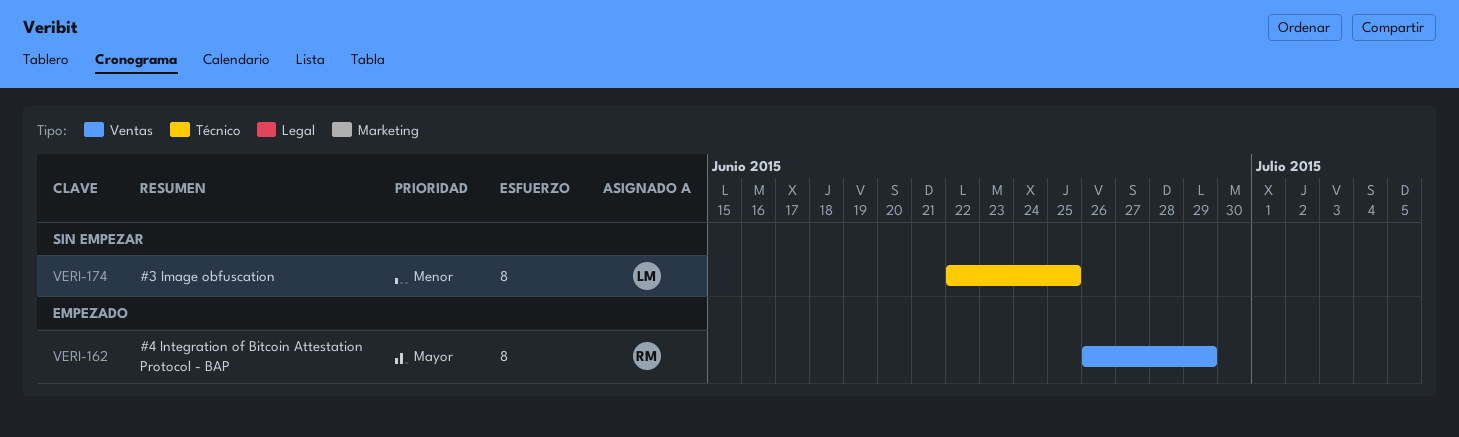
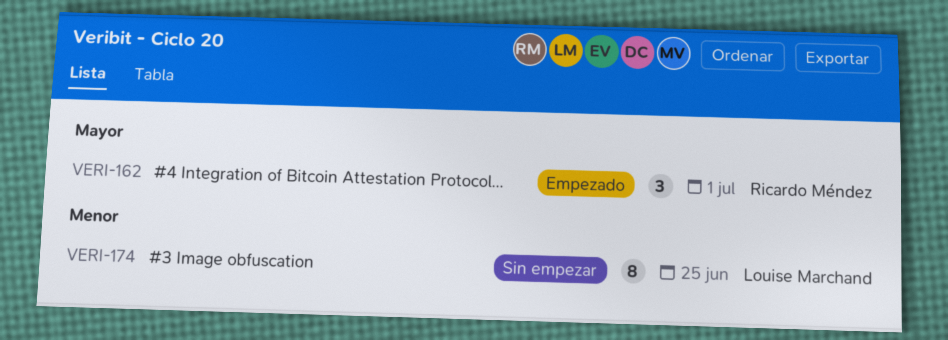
VERI-162, estimate: 8 -> 3
VERI-162, due: Jun 29 -> Jul 1

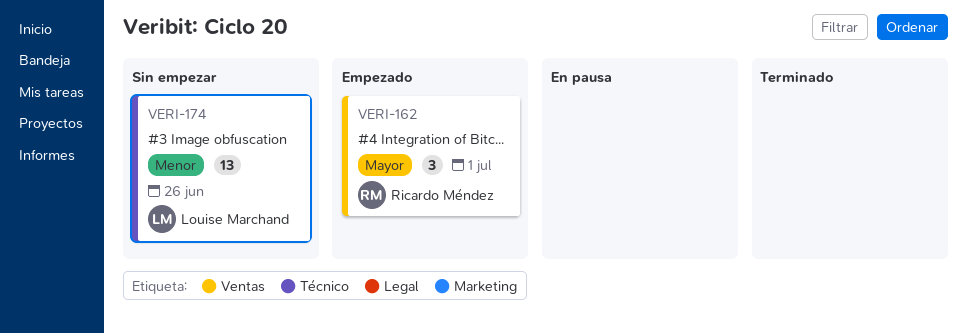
VERI-174, estimate: 8 -> 13
VERI-174, due: Jun 25 -> Jun 26

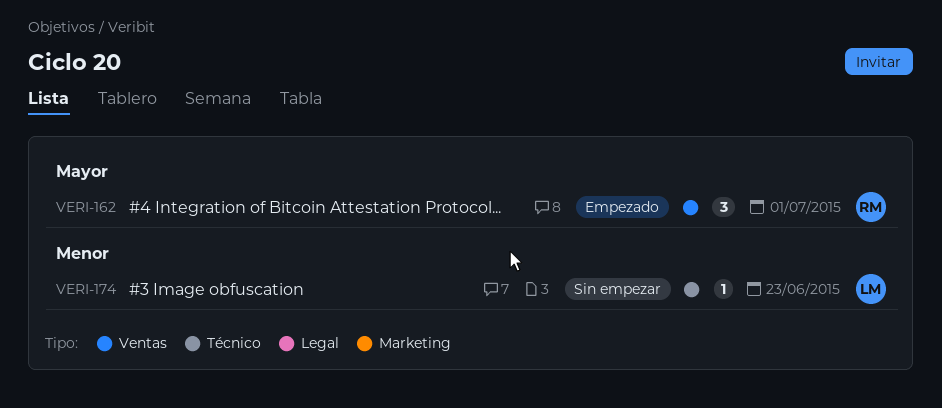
VERI-174, estimate: 13 -> 1
VERI-174, due: Jun 26 -> Jun 23

